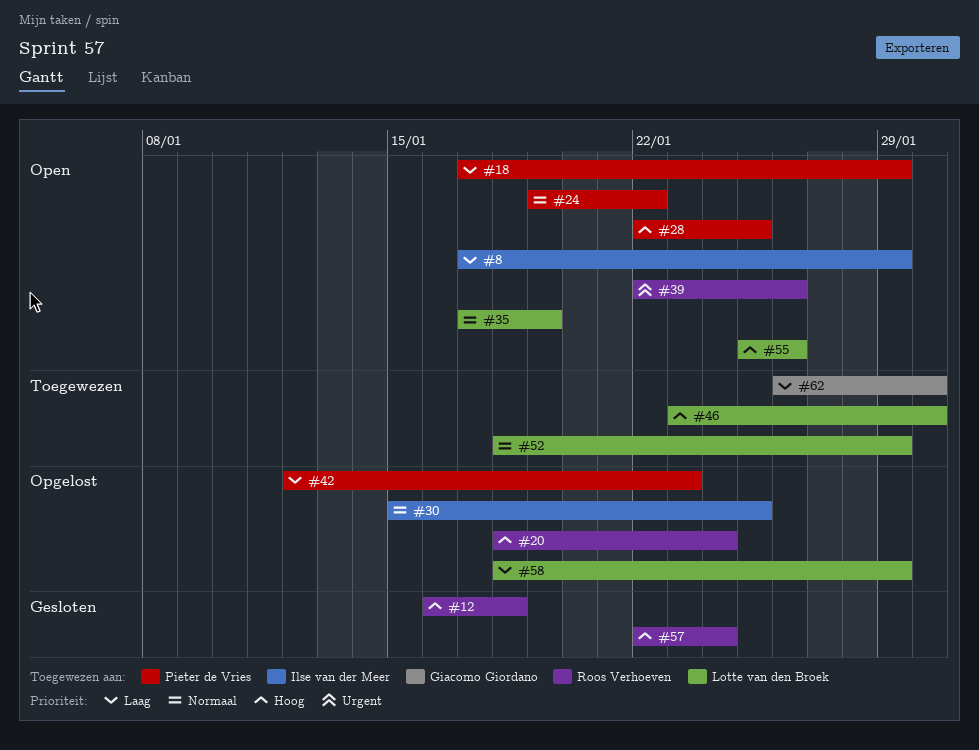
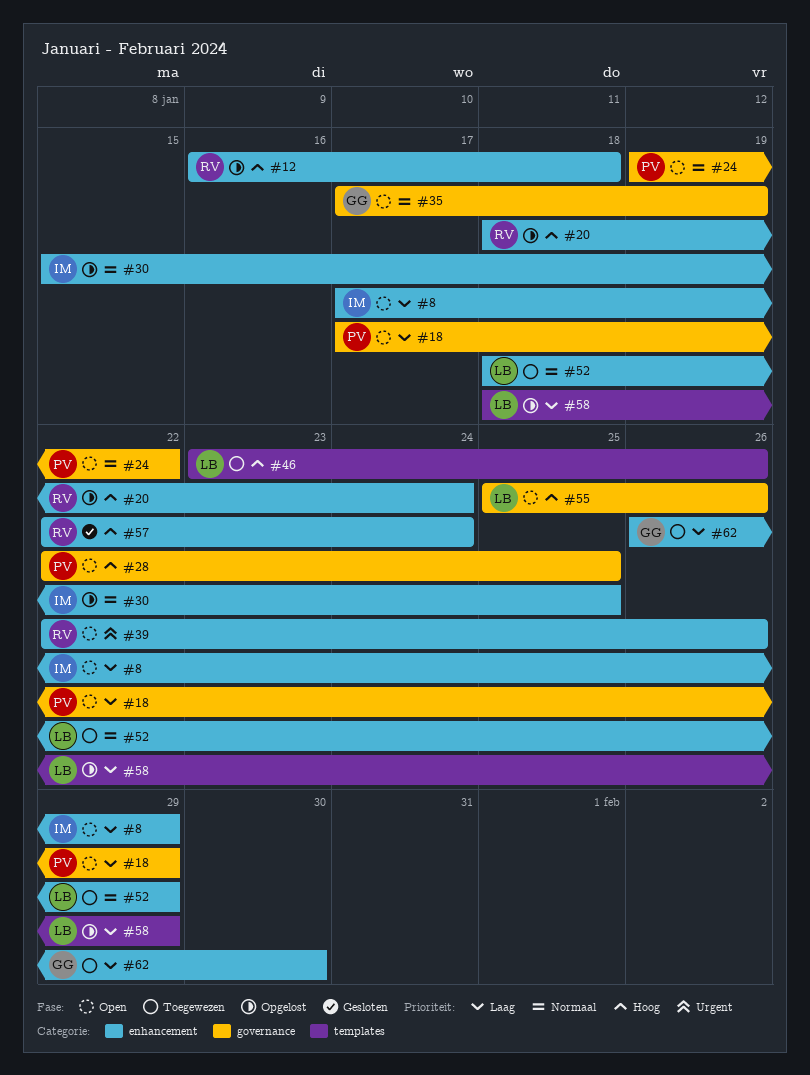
#12, status: Gesloten -> Opgelost
#35, owner: Lotte van den Broek -> Giacomo Giordano
#42: present -> none
#46, due: Jan 30 -> Jan 26

